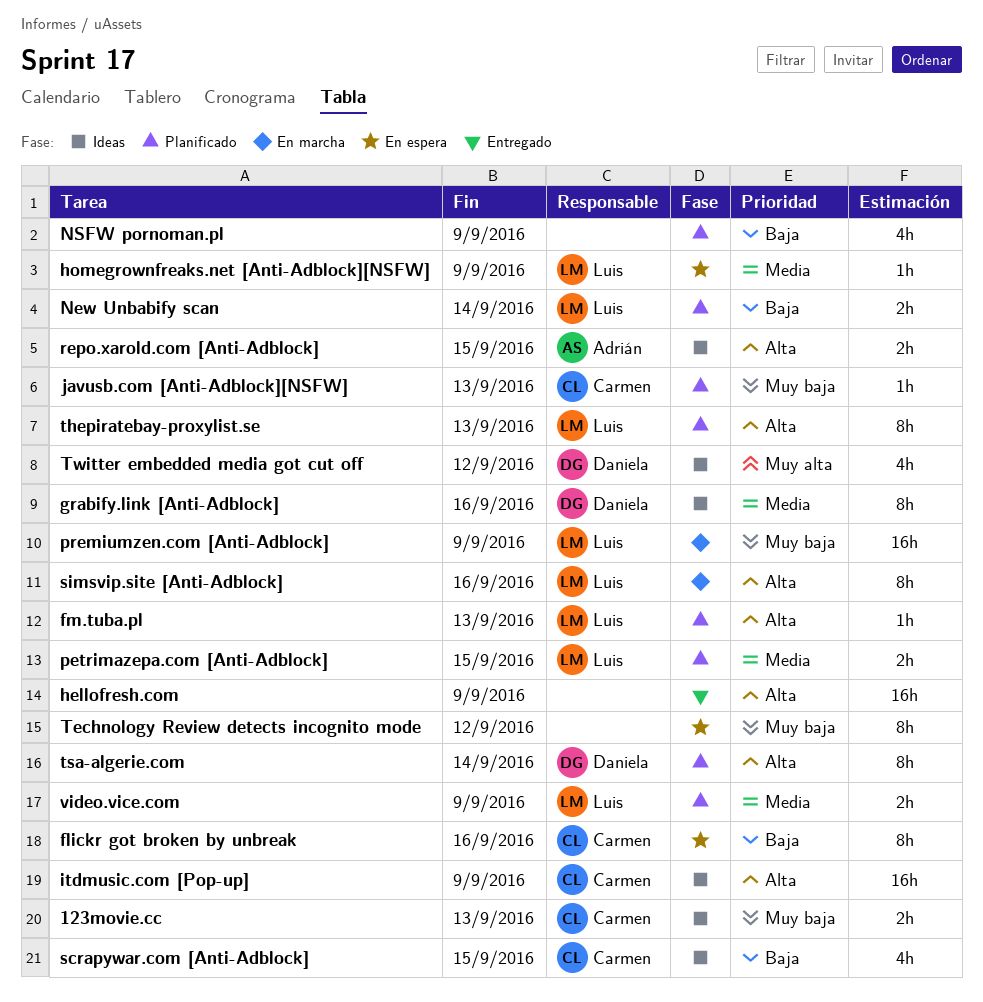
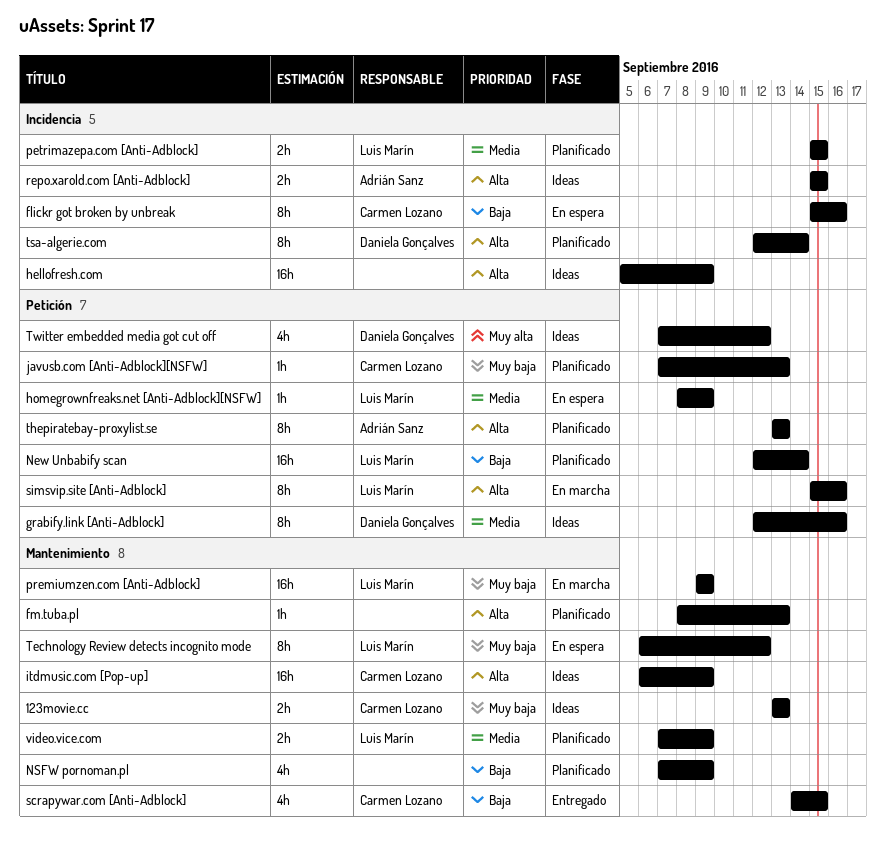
fm.tuba.pl, owner: Luis Marín -> none
hellofresh.com, status: Entregado -> Ideas
New Unbabify scan, estimate: 2h -> 16h
scrapywar.com [Anti-Adblock], status: Ideas -> Entregado
Technology Review detects incognito mode, owner: none -> Luis Marín
thepiratebay-proxylist.se, owner: Luis Marín -> Adrián Sanz

